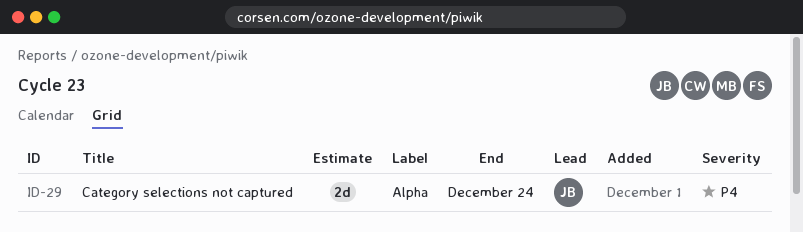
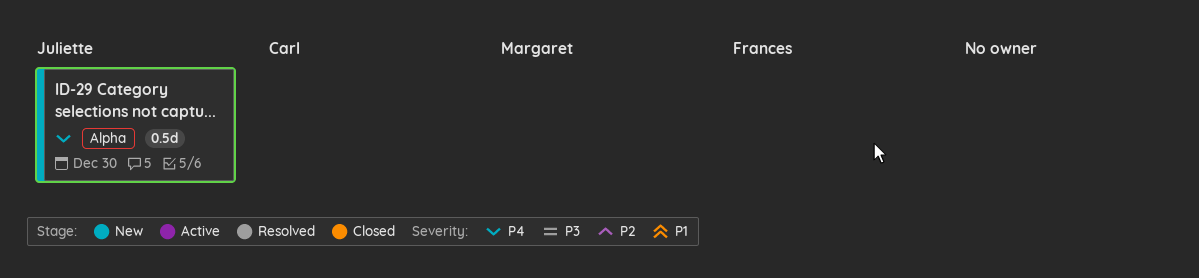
ID-29, estimate: 2d -> 0.5d
ID-29, due: Dec 24 -> Dec 30

